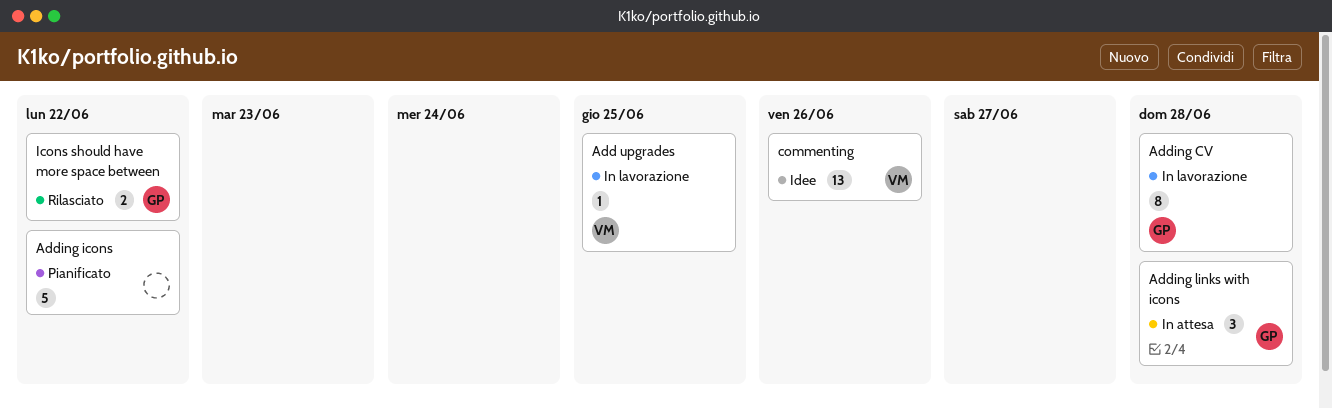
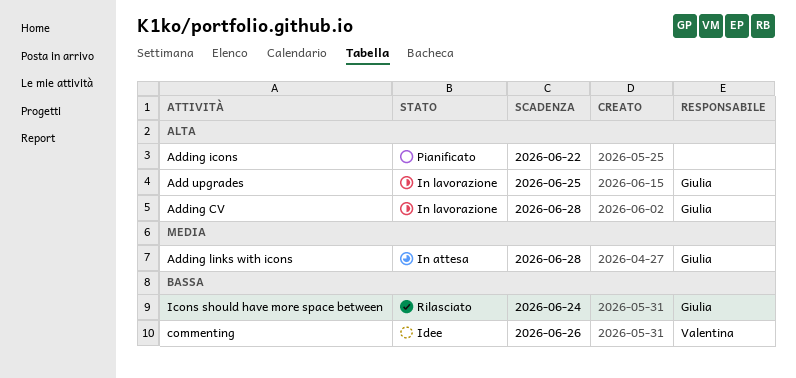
Add upgrades, owner: Valentina -> Giulia
Icons should have more space between, due: Jun 22 -> Jun 24

